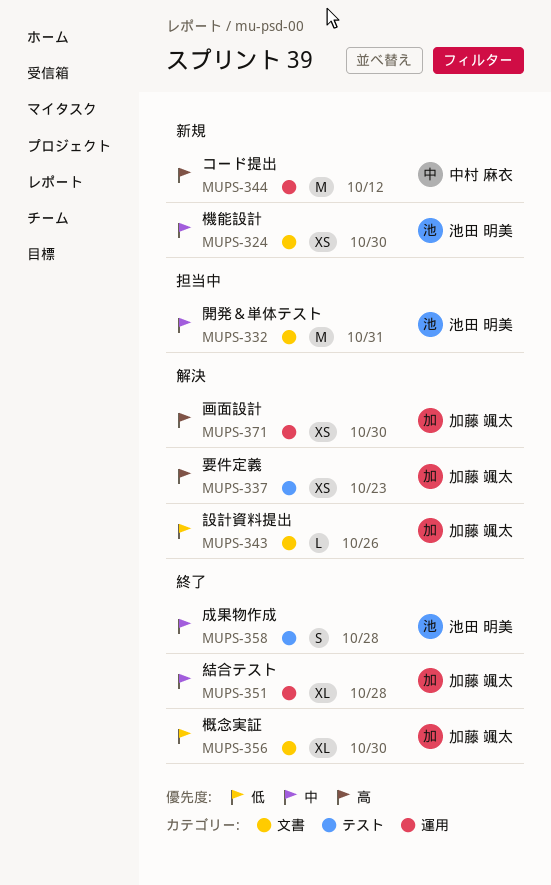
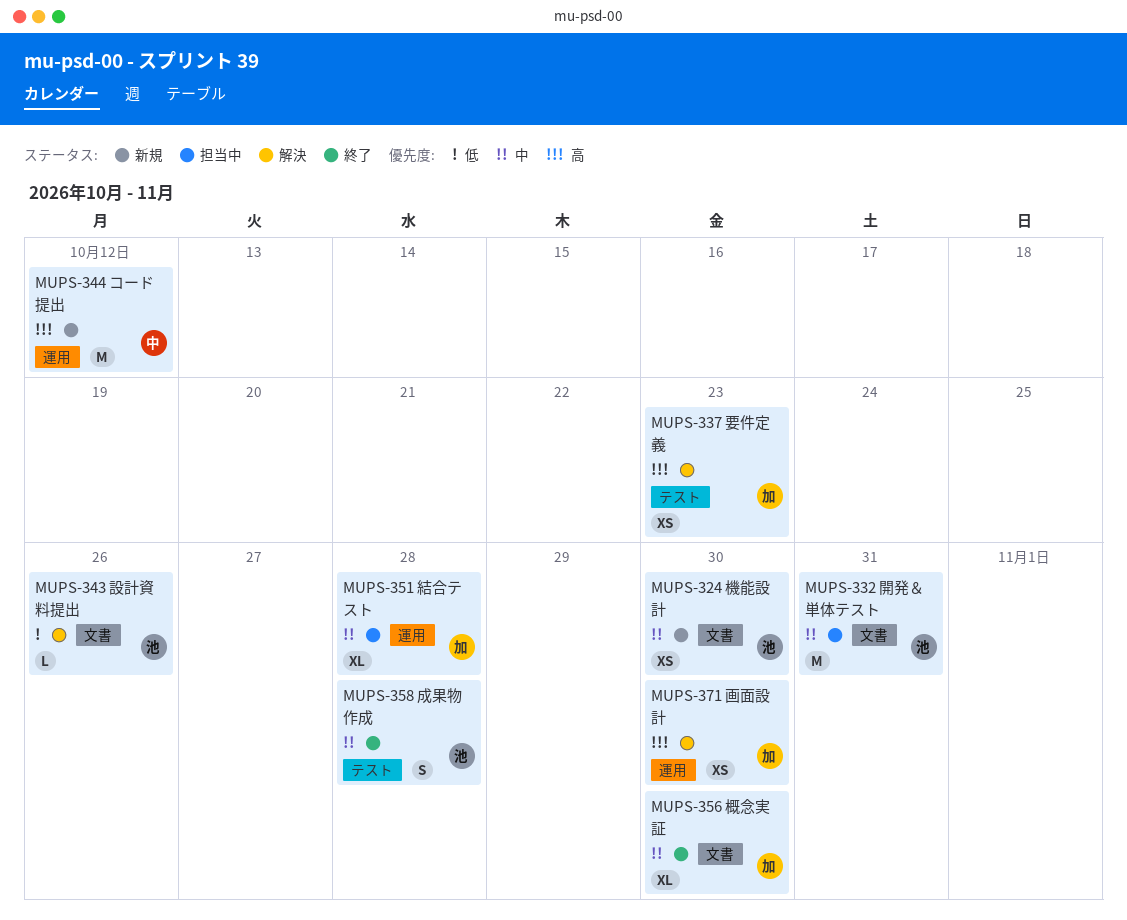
MUPS-343, owner: 加藤 颯太 -> 池田 明美
MUPS-351, status: 終了 -> 担当中
MUPS-356, priority: 低 -> 中

